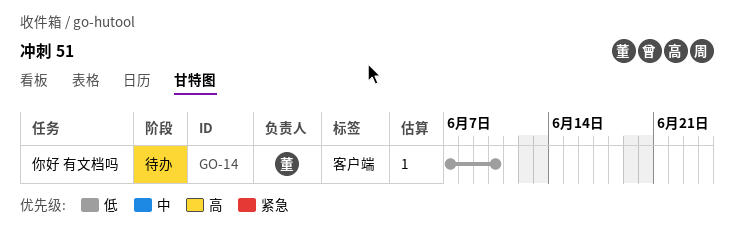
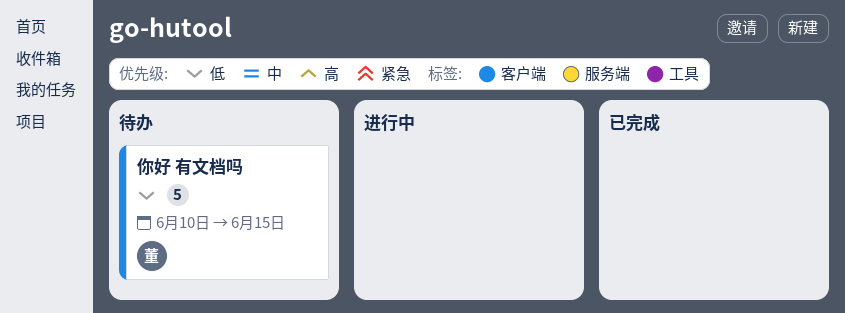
你好 有文档吗, estimate: 1 -> 5
你好 有文档吗, start: Jun 7 -> Jun 10
你好 有文档吗, due: Jun 10 -> Jun 15

